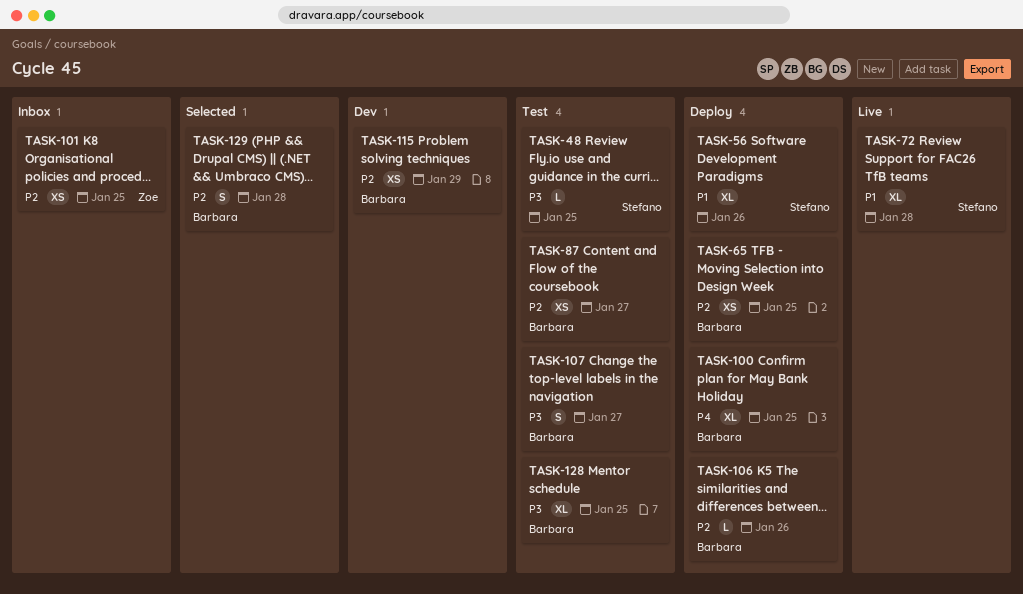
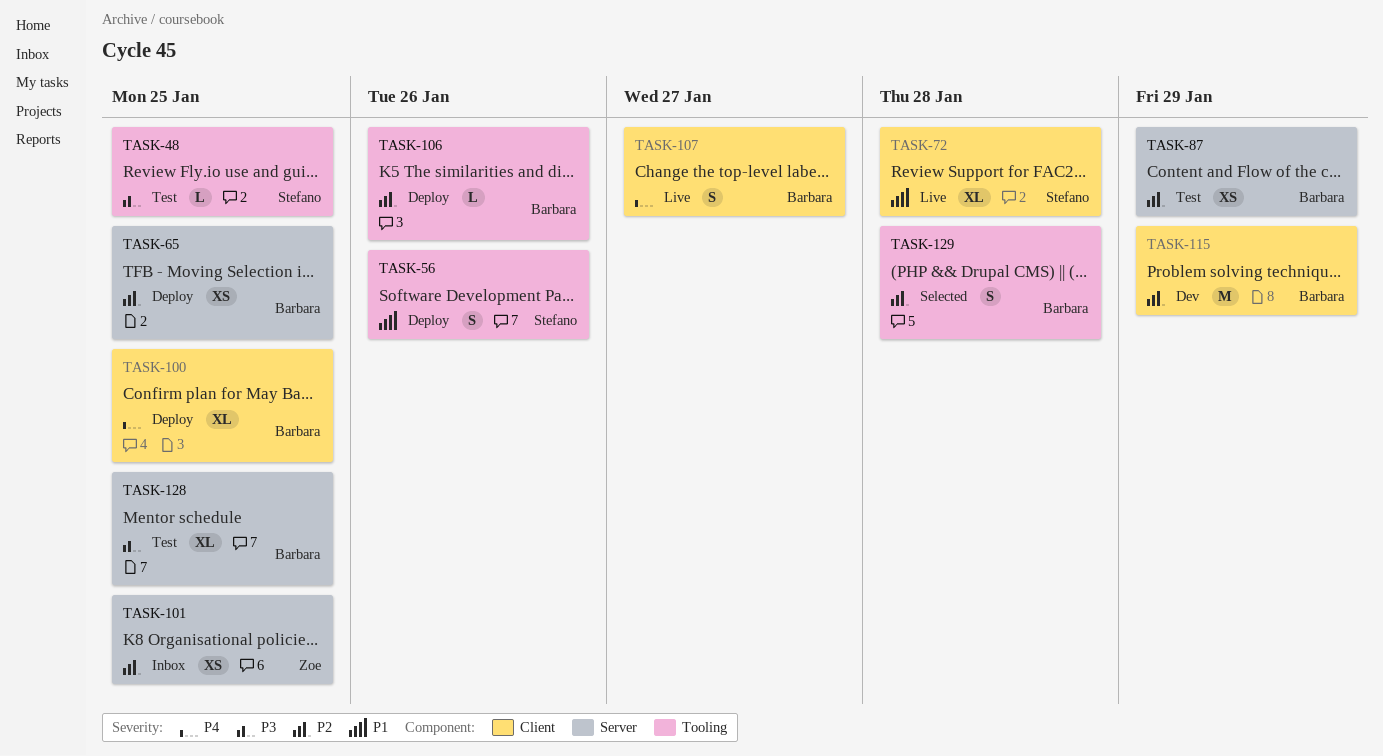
TASK-56, estimate: XL -> S
TASK-87, due: Jan 27 -> Jan 29
TASK-107, status: Test -> Live
TASK-107, priority: P3 -> P4
TASK-115, estimate: XS -> M

